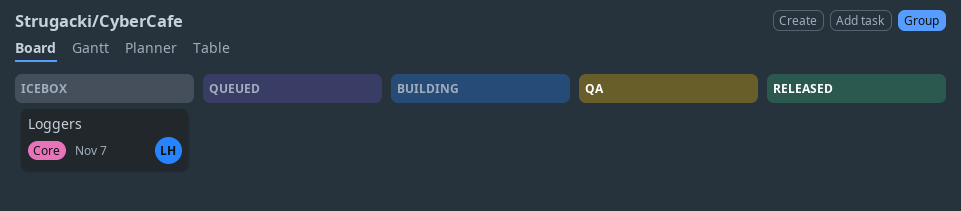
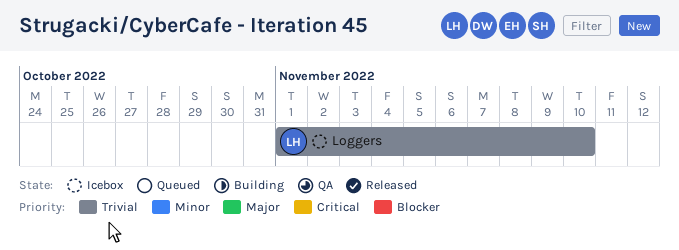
Loggers, due: Nov 7 -> Nov 10

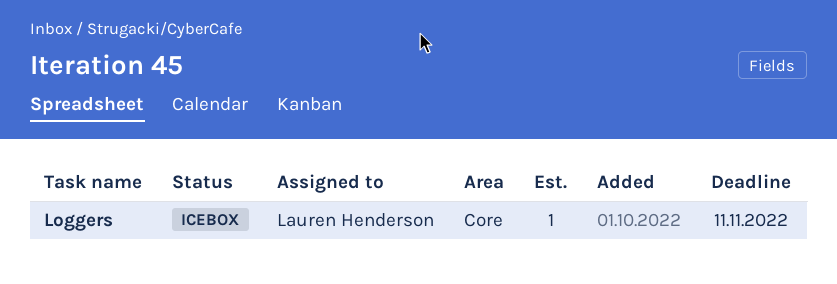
Loggers, due: Nov 10 -> Nov 11

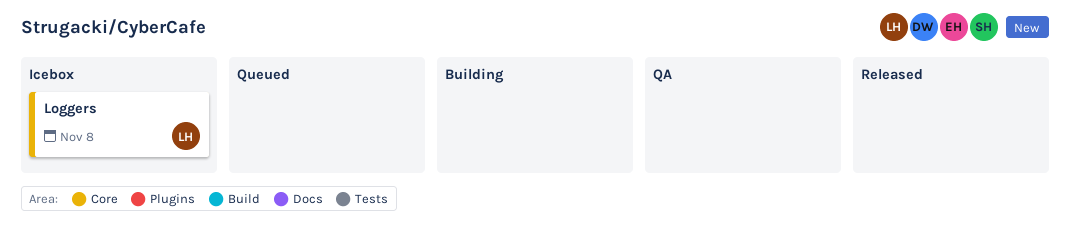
Loggers, due: Nov 11 -> Nov 8

